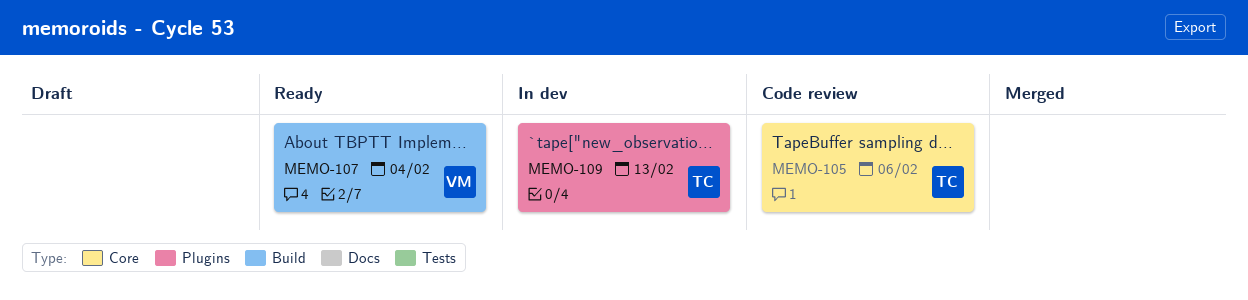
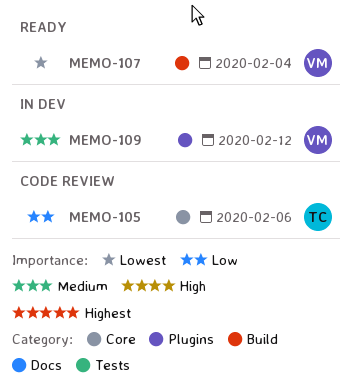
MEMO-109, owner: TC -> VM
MEMO-109, due: Feb 13 -> Feb 12

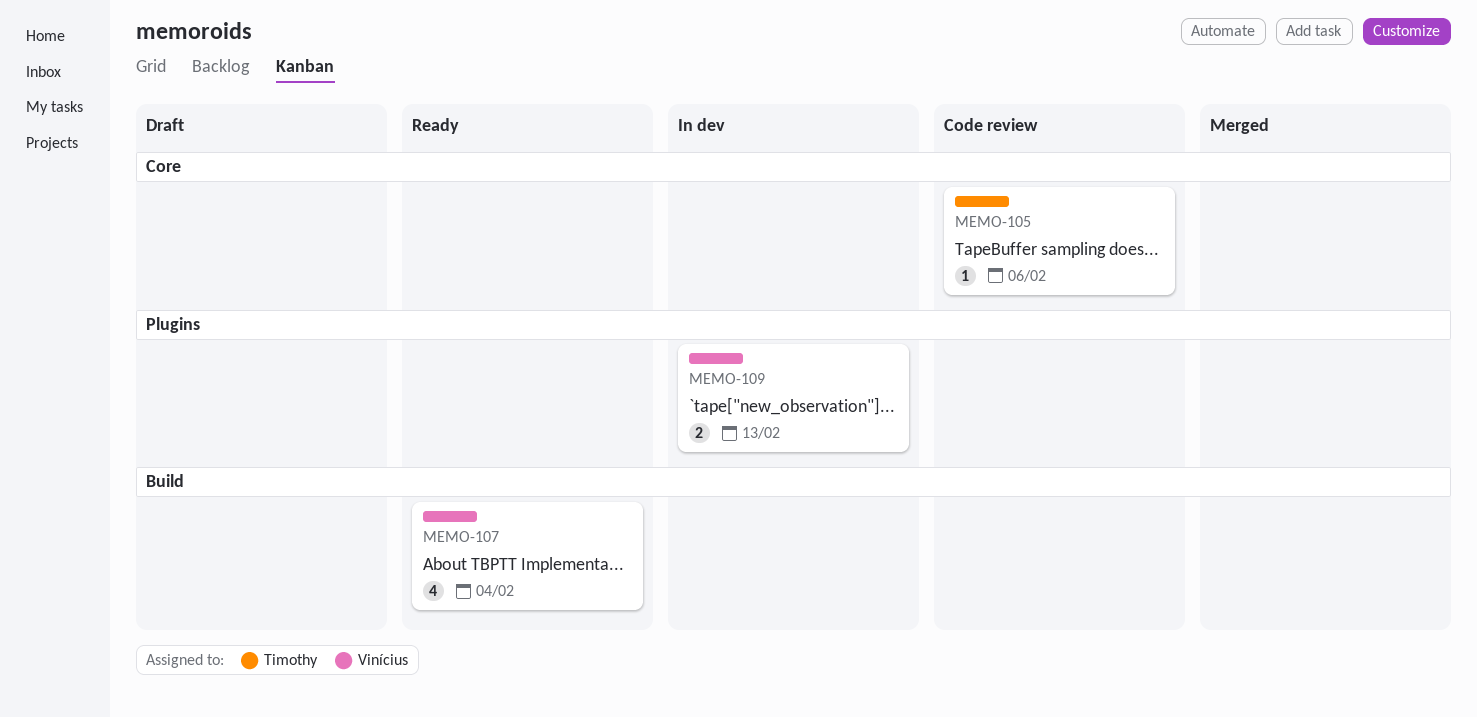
MEMO-109, due: Feb 12 -> Feb 13

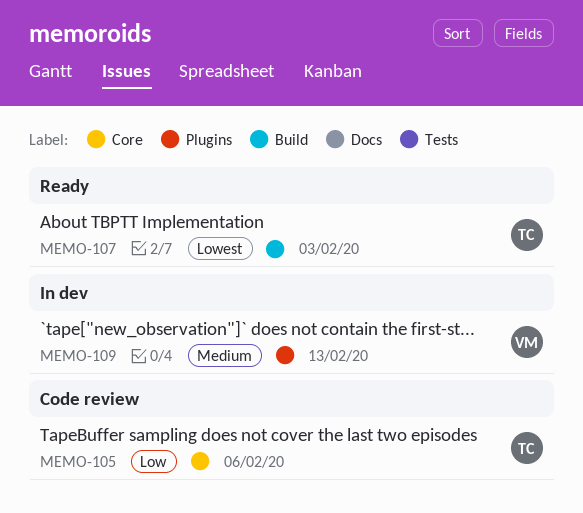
MEMO-107, owner: Vinícius -> Timothy
MEMO-107, due: Feb 4 -> Feb 3

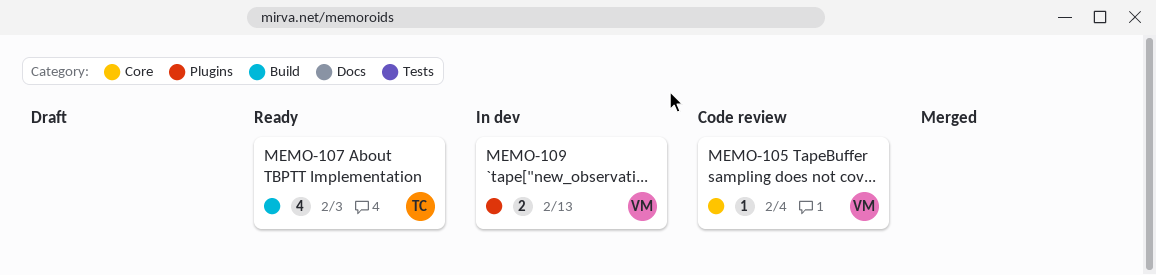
MEMO-105, owner: TC -> VM
MEMO-105, due: Feb 6 -> Feb 4

